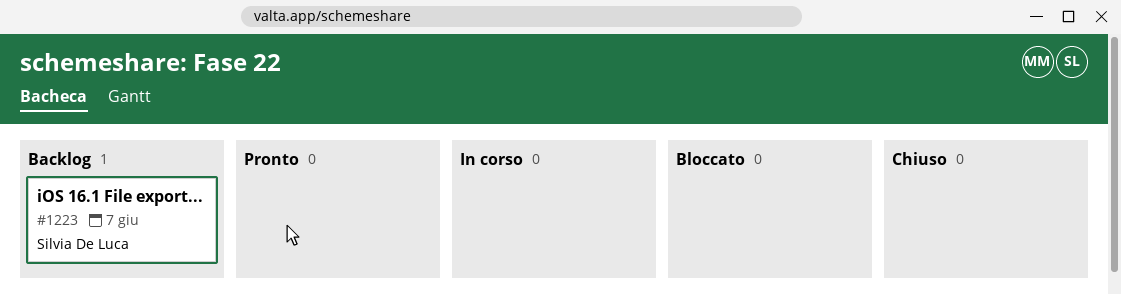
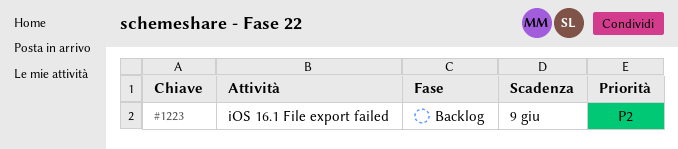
#1223, due: Jun 7 -> Jun 9

